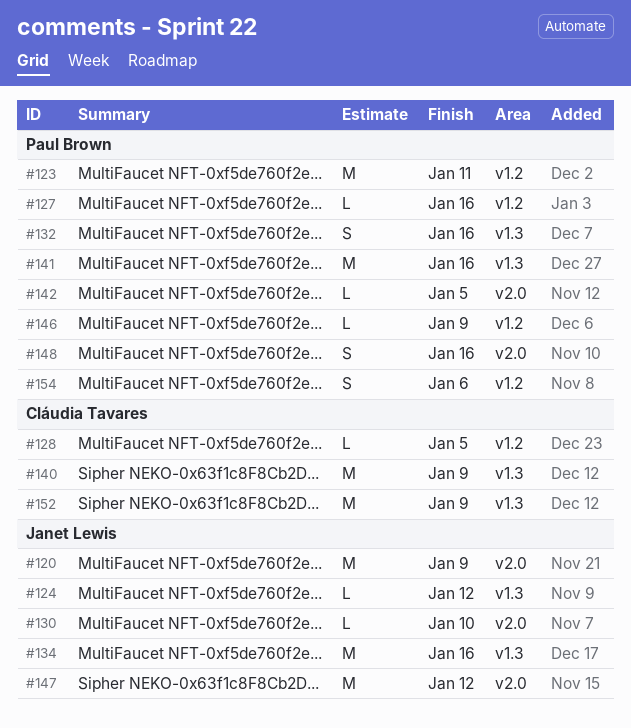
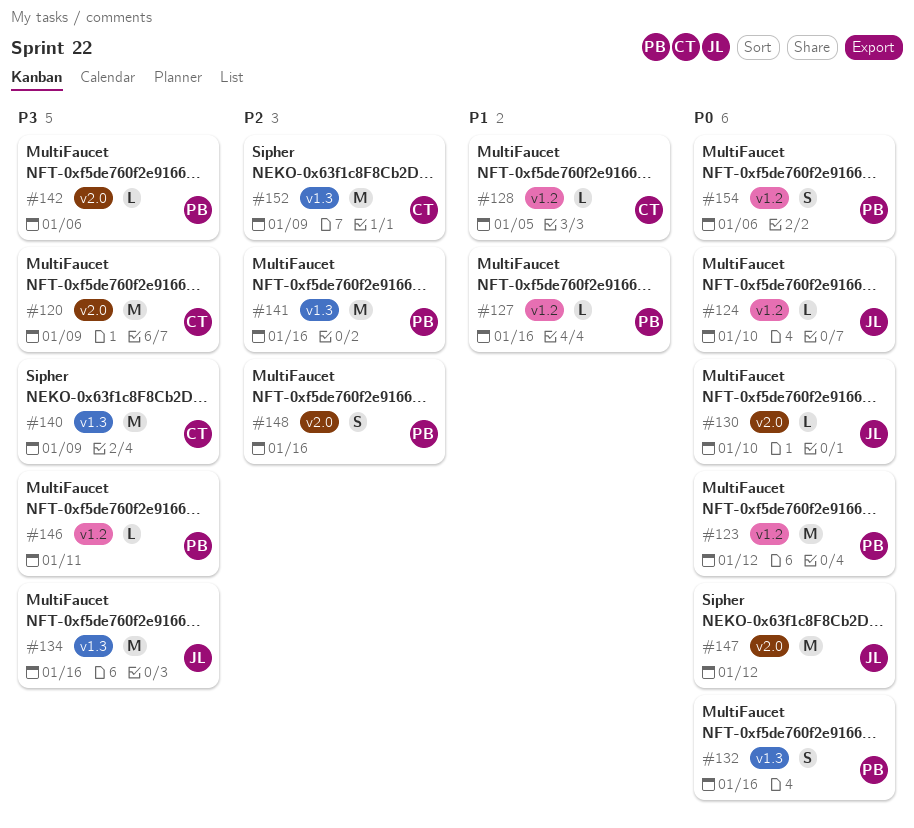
#120, owner: Janet Lewis -> Cláudia Tavares
#123, due: Jan 11 -> Jan 12
#124, label: v1.3 -> v1.2
#124, due: Jan 12 -> Jan 10
#142, due: Jan 5 -> Jan 6
#146, due: Jan 9 -> Jan 11

